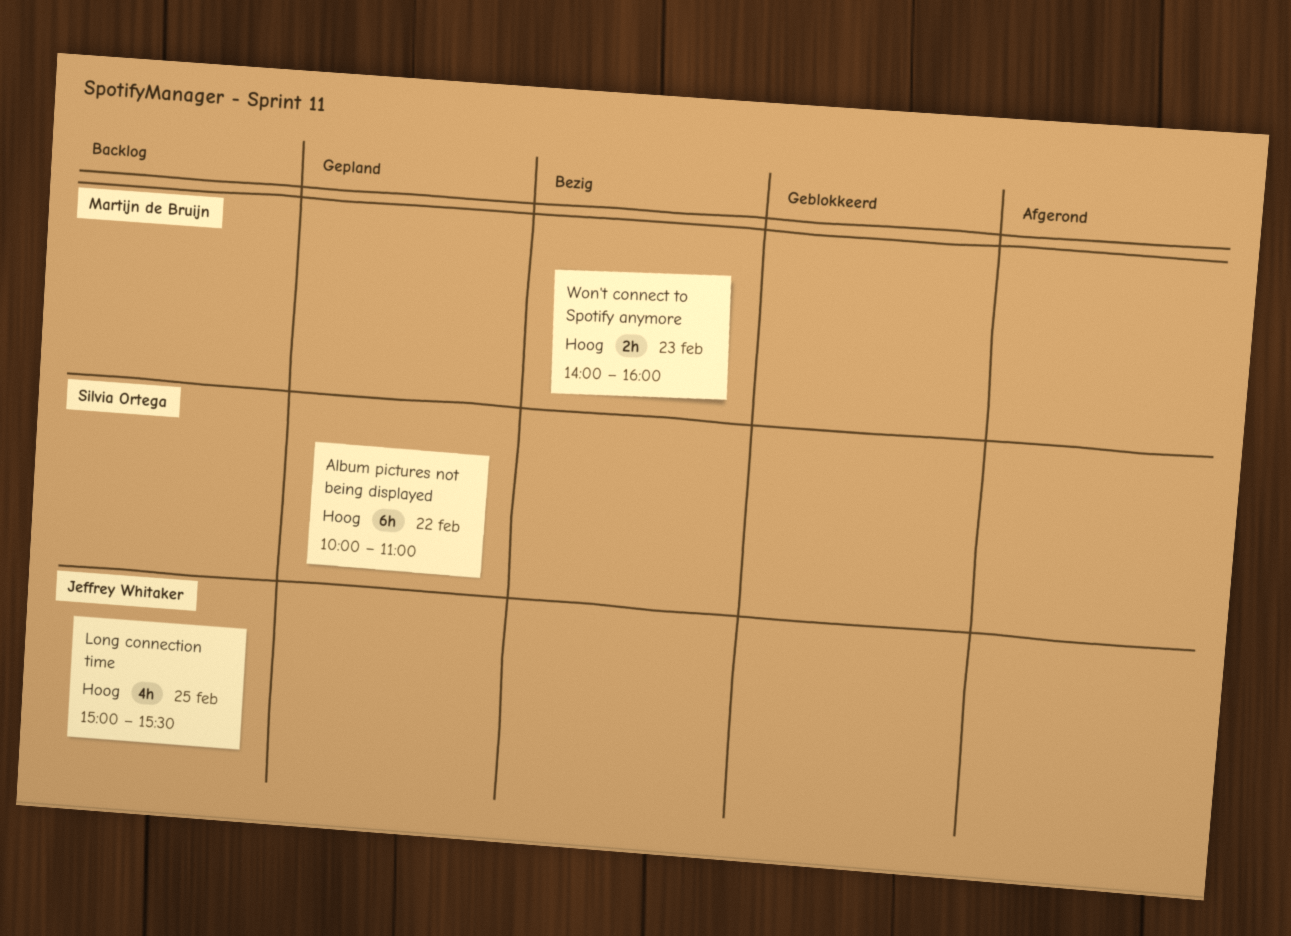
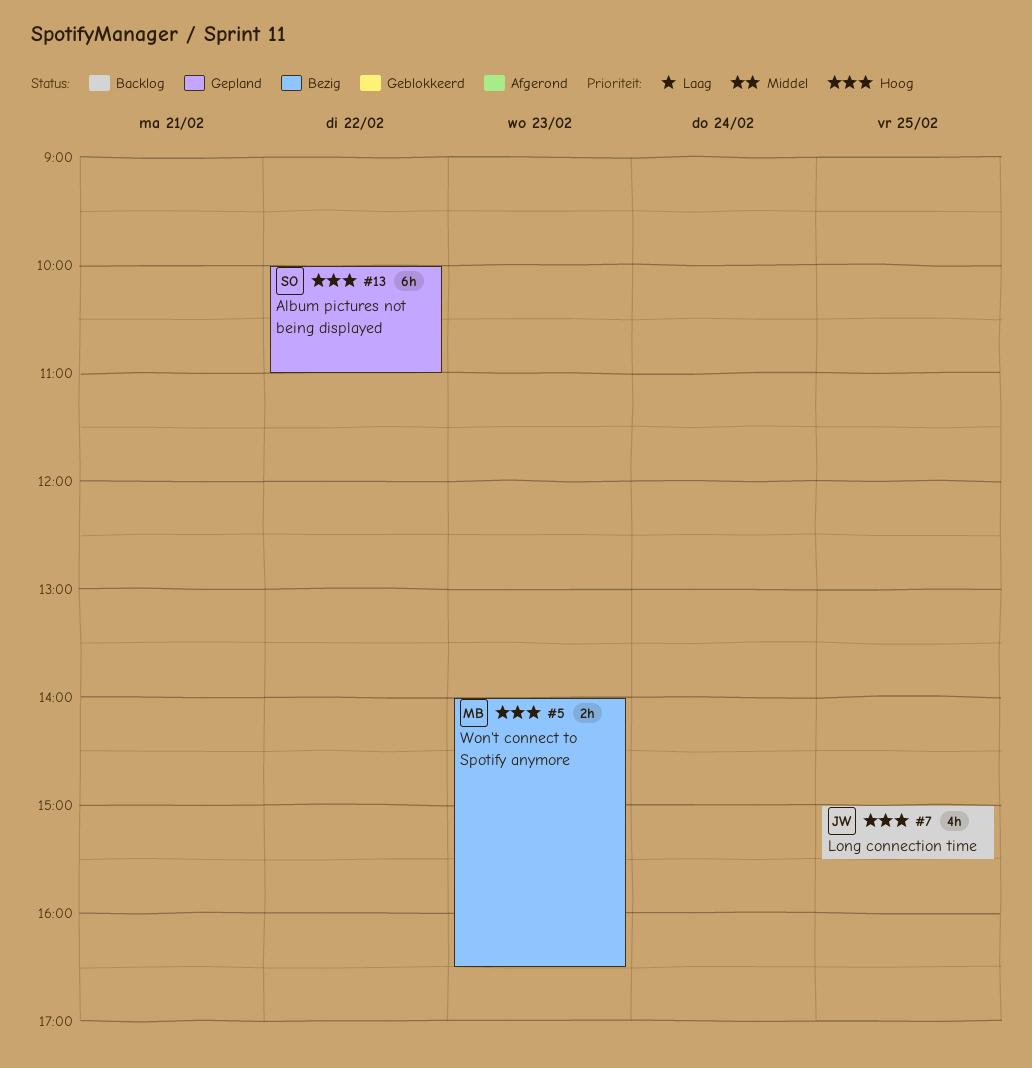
Won't connect to Spotify anymore, ends: 16:00 -> 16:30

